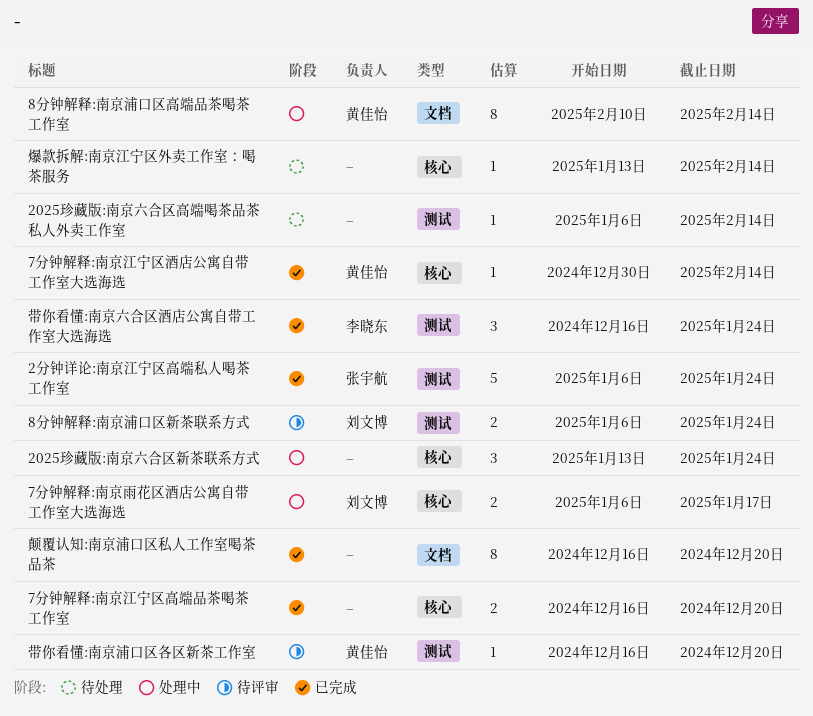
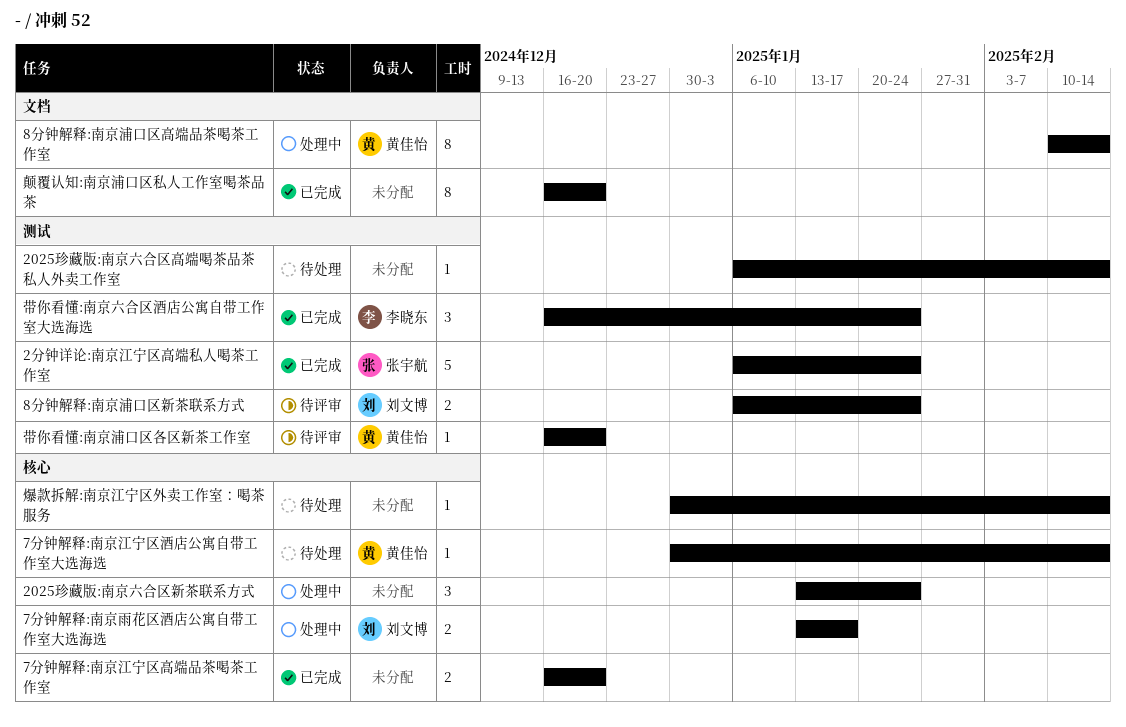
7分钟解释:南京江宁区酒店公寓自带工作室大选海选, status: 已完成 -> 待处理
7分钟解释:南京雨花区酒店公寓自带工作室大选海选, start: Jan 6 -> Jan 13
爆款拆解:南京江宁区外卖工作室：喝茶服务, start: Jan 13 -> Dec 30

